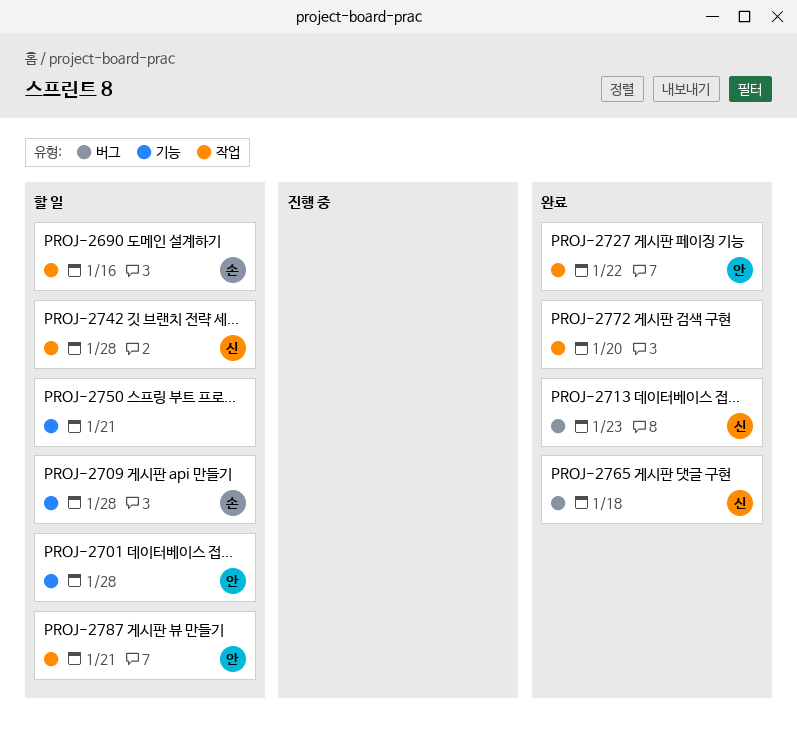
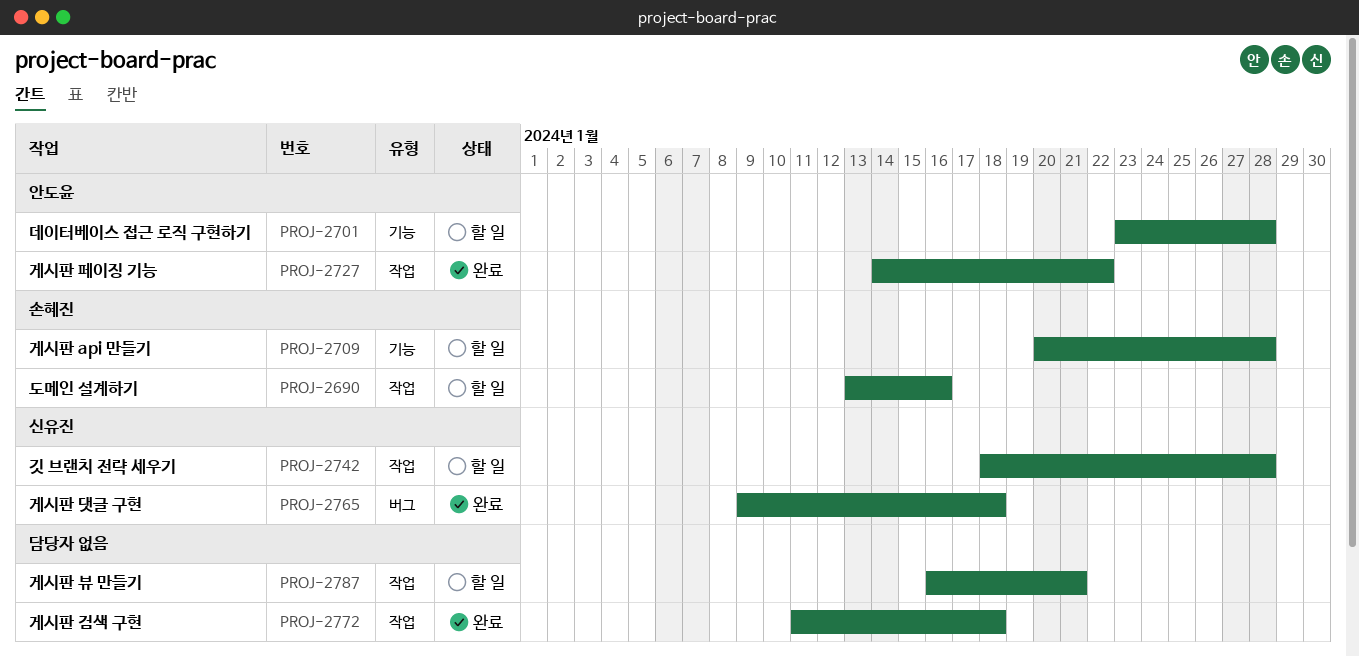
PROJ-2713: present -> none
PROJ-2750: present -> none
PROJ-2772, due: Jan 20 -> Jan 18
PROJ-2787, owner: 안도윤 -> none

